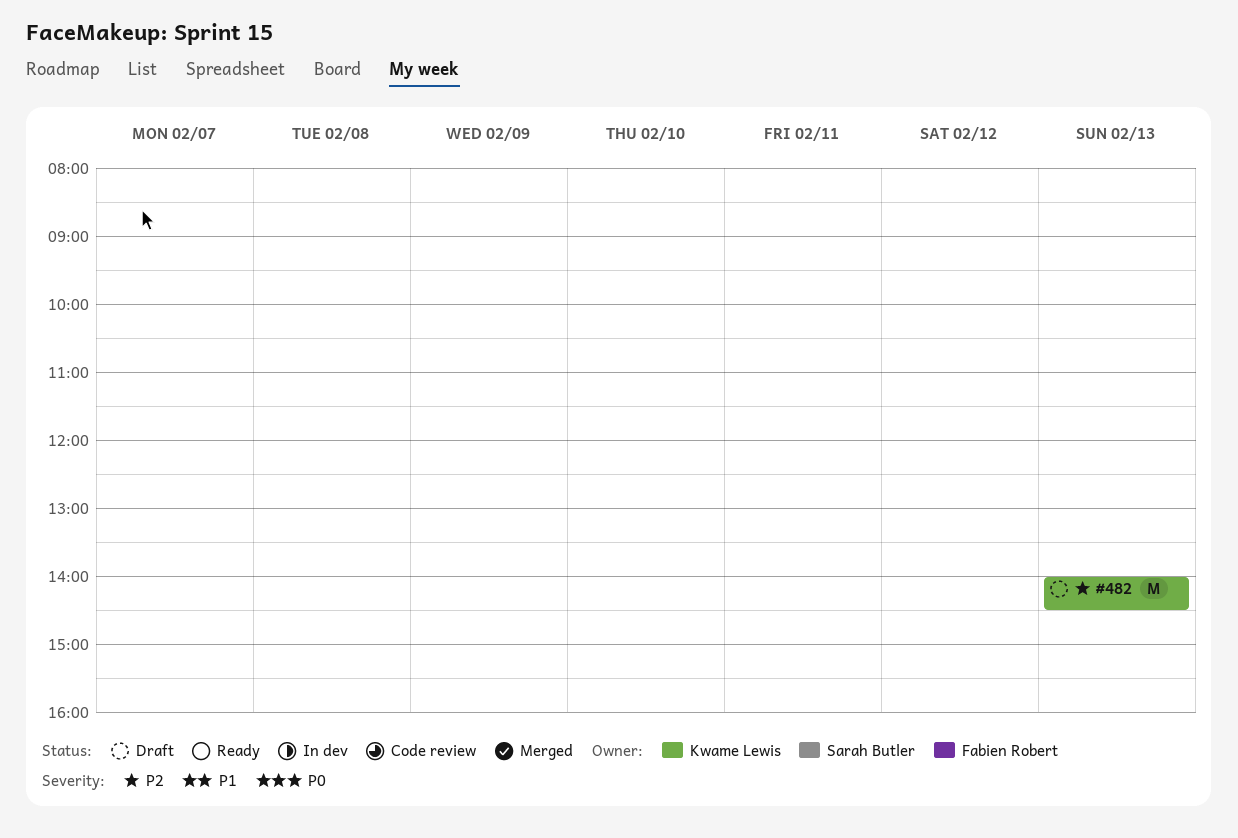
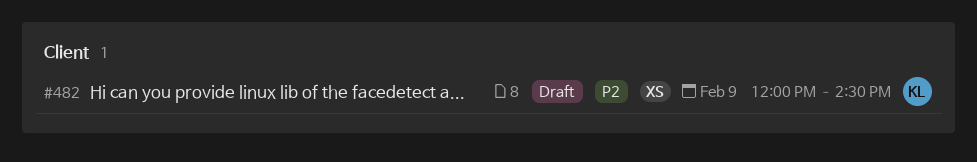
#482, estimate: M -> XS
#482, day: Feb 13 -> Feb 9
#482, begins: 14:00 -> 12:00

